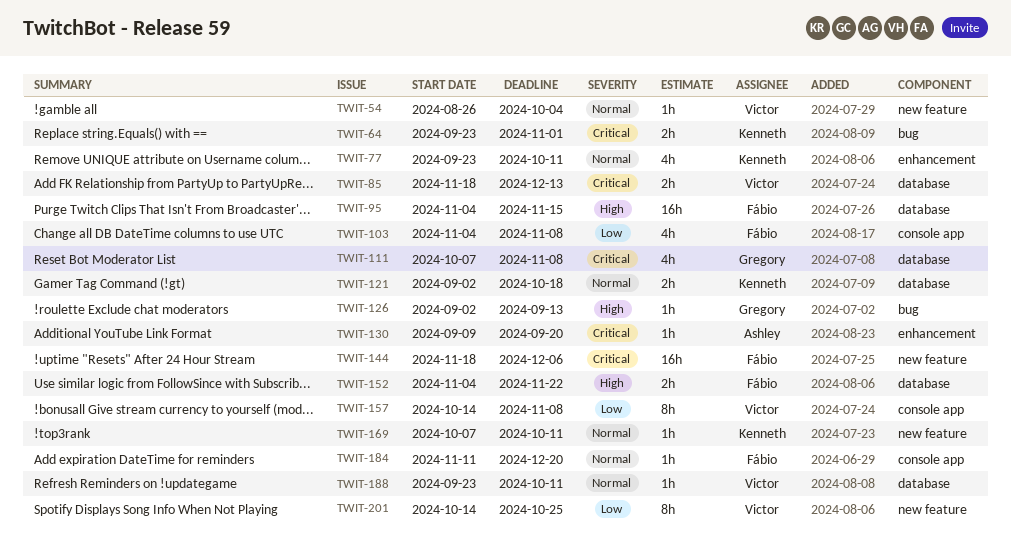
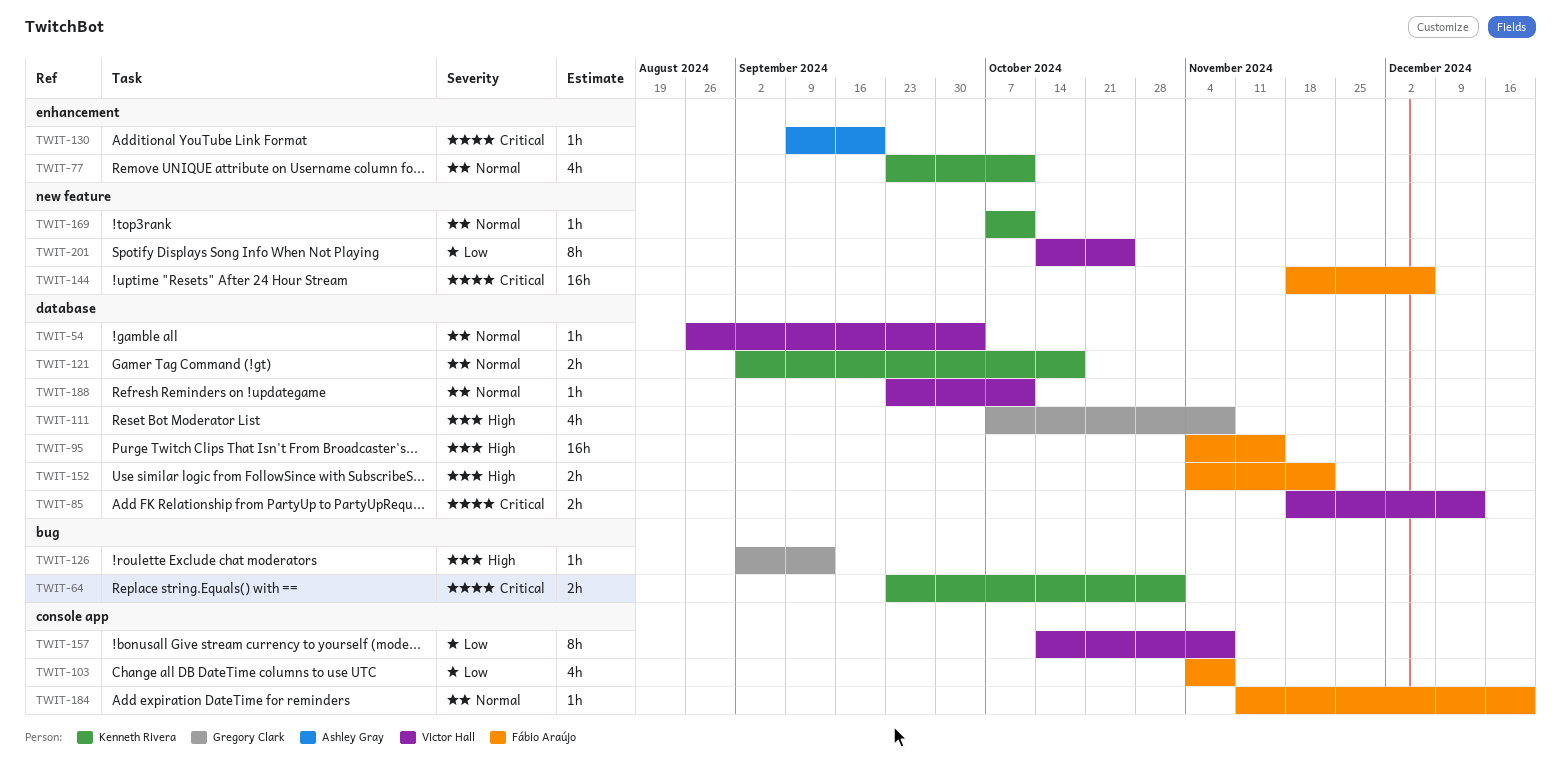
TWIT-54, label: new feature -> database
TWIT-111, priority: Critical -> High

